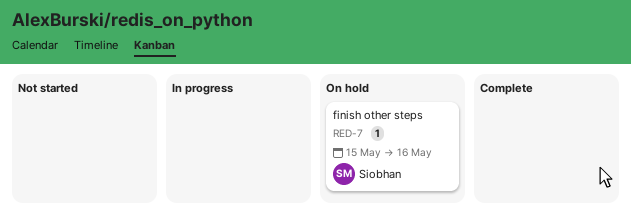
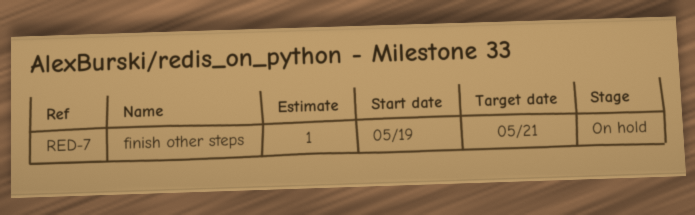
RED-7, start: May 15 -> May 19
RED-7, due: May 16 -> May 21

